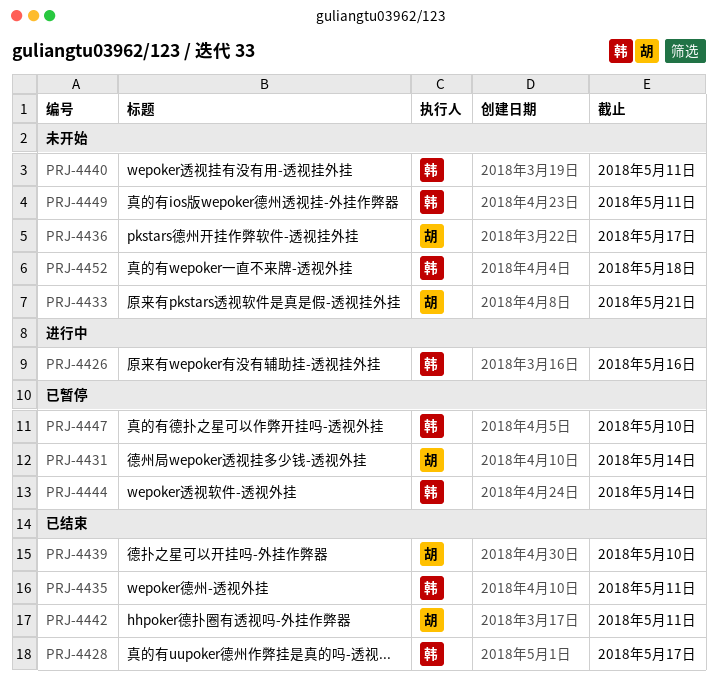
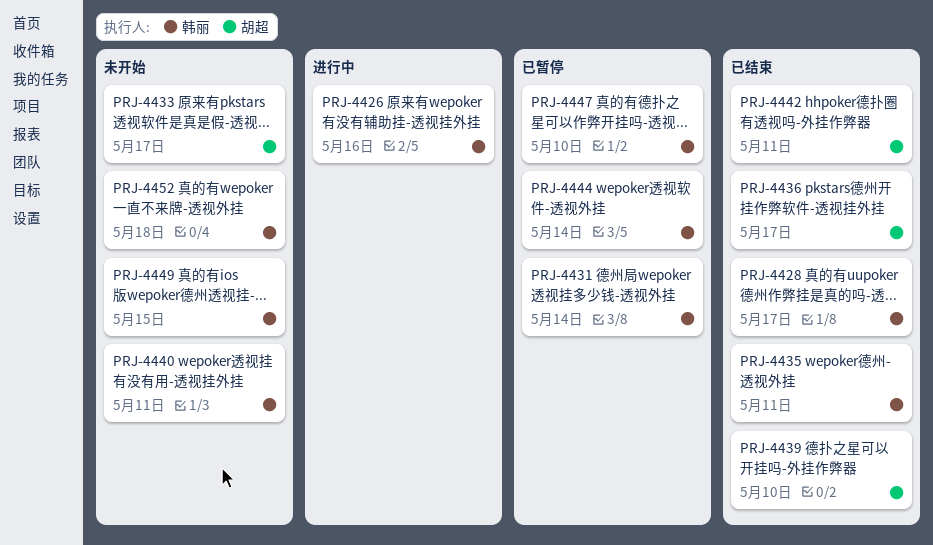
PRJ-4431, owner: 胡超 -> 韩丽
PRJ-4433, due: May 21 -> May 17
PRJ-4436, status: 未开始 -> 已结束
PRJ-4449, due: May 11 -> May 15

